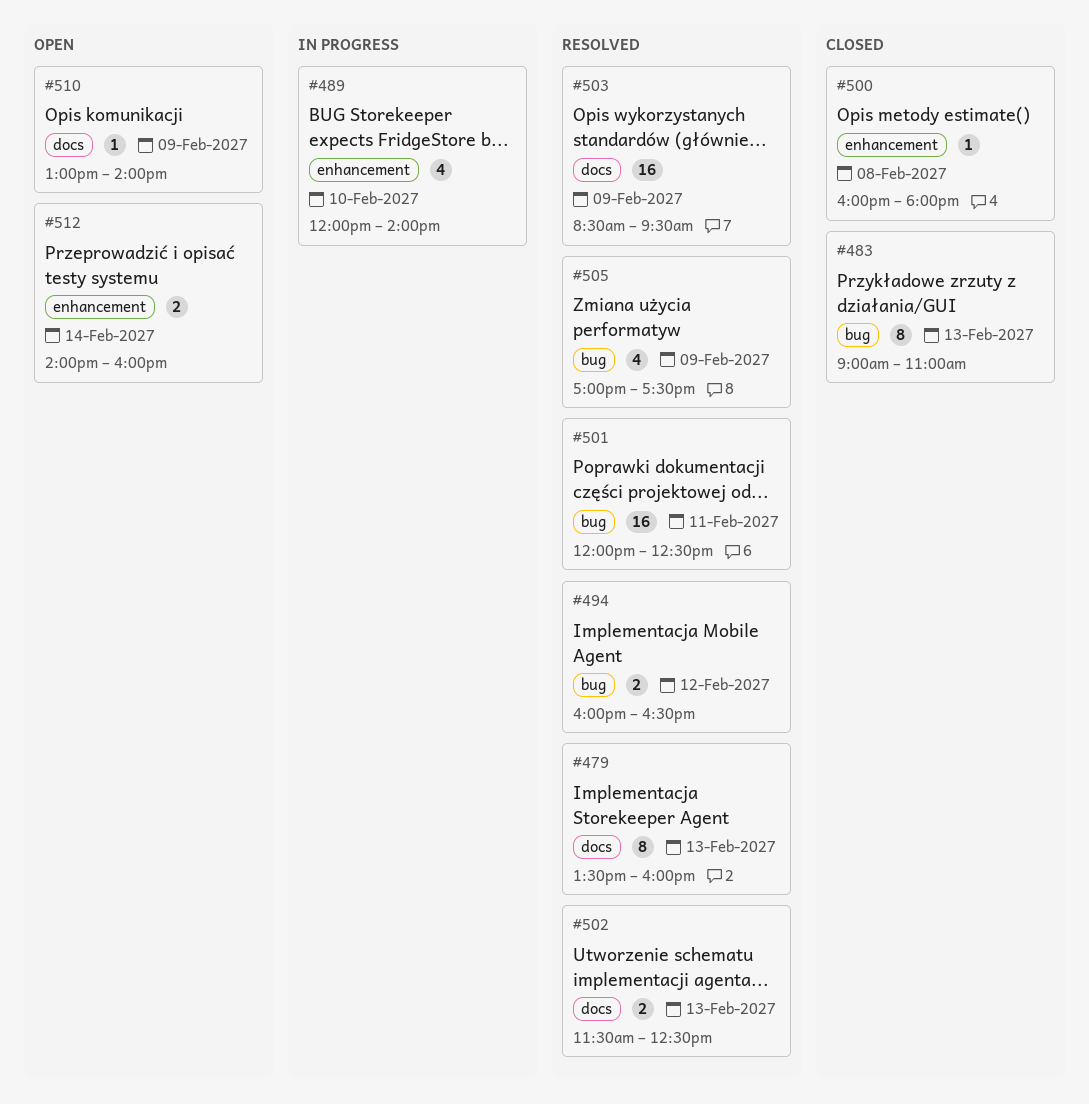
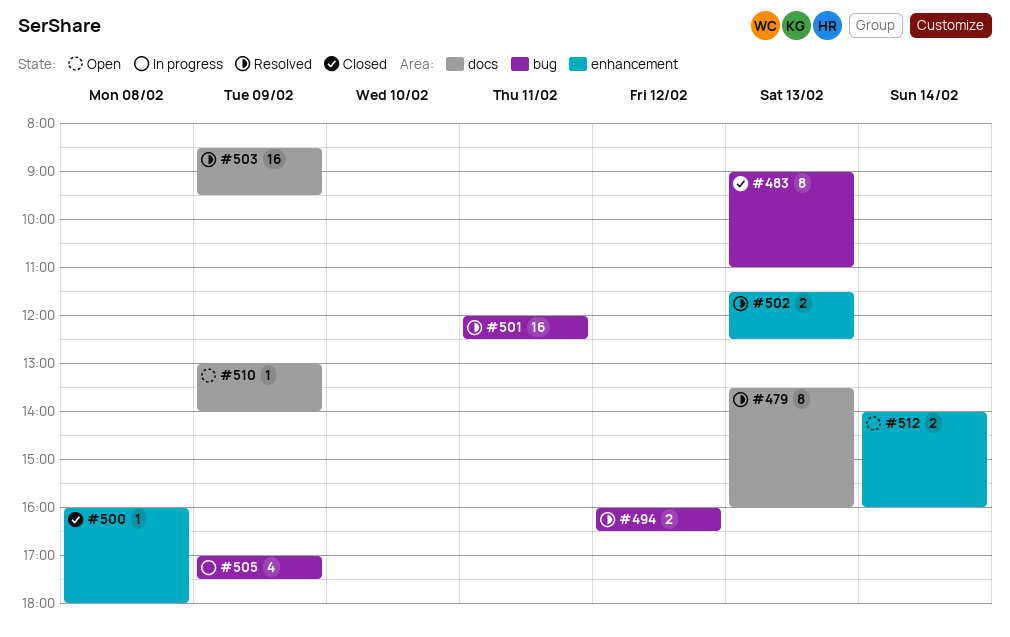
#489: present -> none
#502, label: docs -> enhancement
#505, status: Resolved -> In progress

